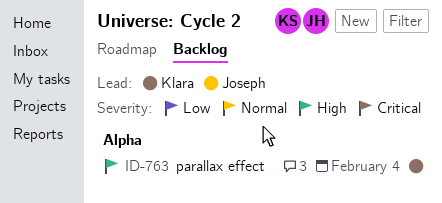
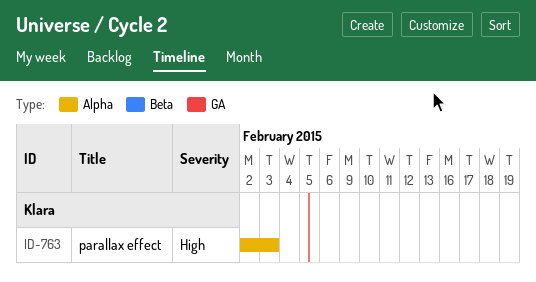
ID-763, due: Feb 4 -> Feb 3

